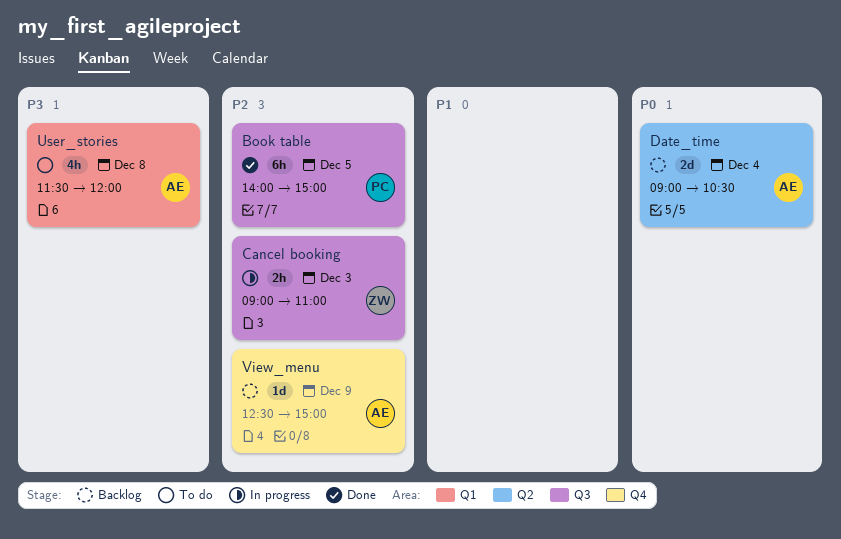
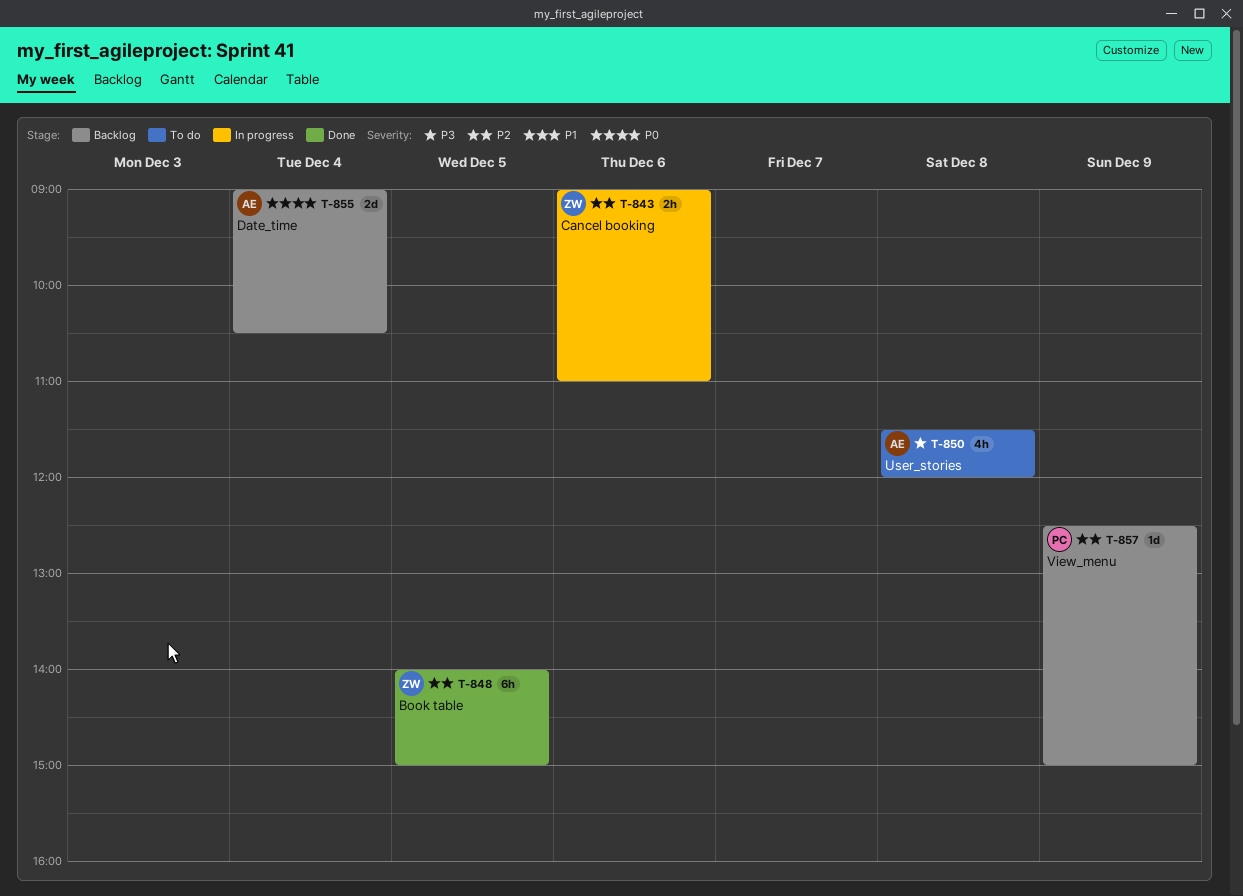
Book table, owner: PC -> ZW
Cancel booking, day: Dec 3 -> Dec 6
View_menu, owner: AE -> PC

